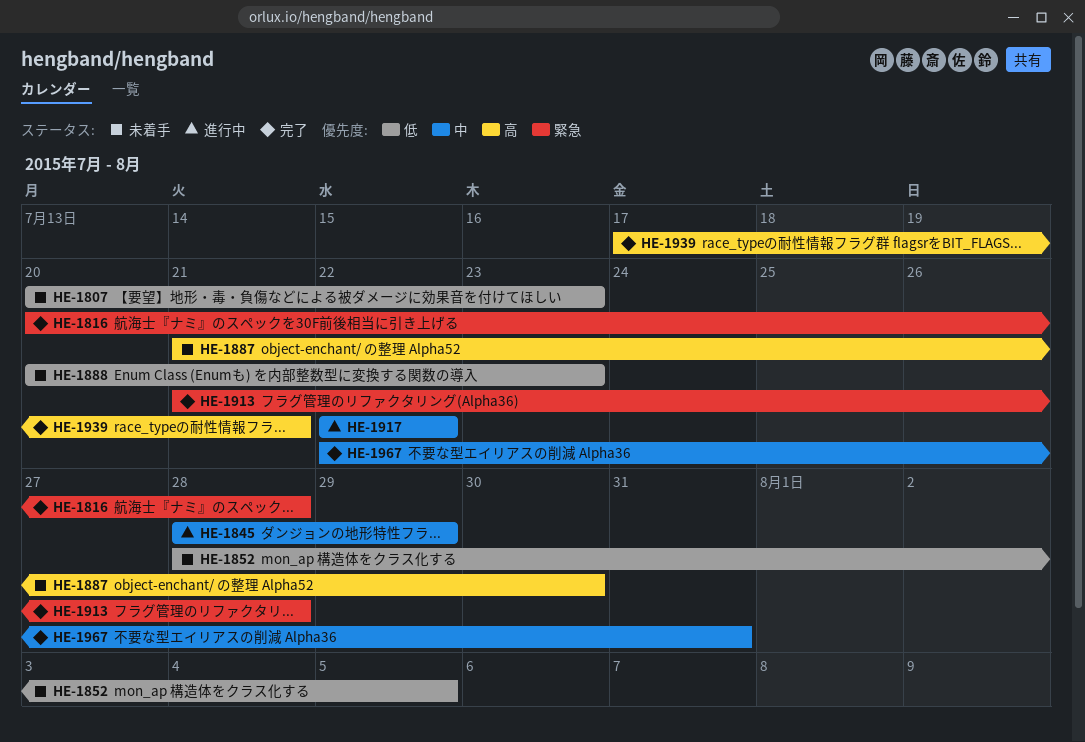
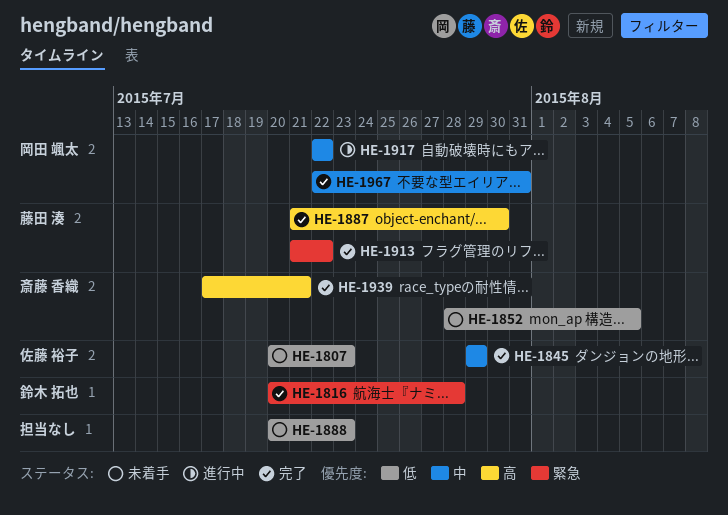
HE-1845, status: 進行中 -> 完了
HE-1845, start: Jul 28 -> Jul 29
HE-1887, status: 未着手 -> 完了
HE-1913, due: Jul 28 -> Jul 22

